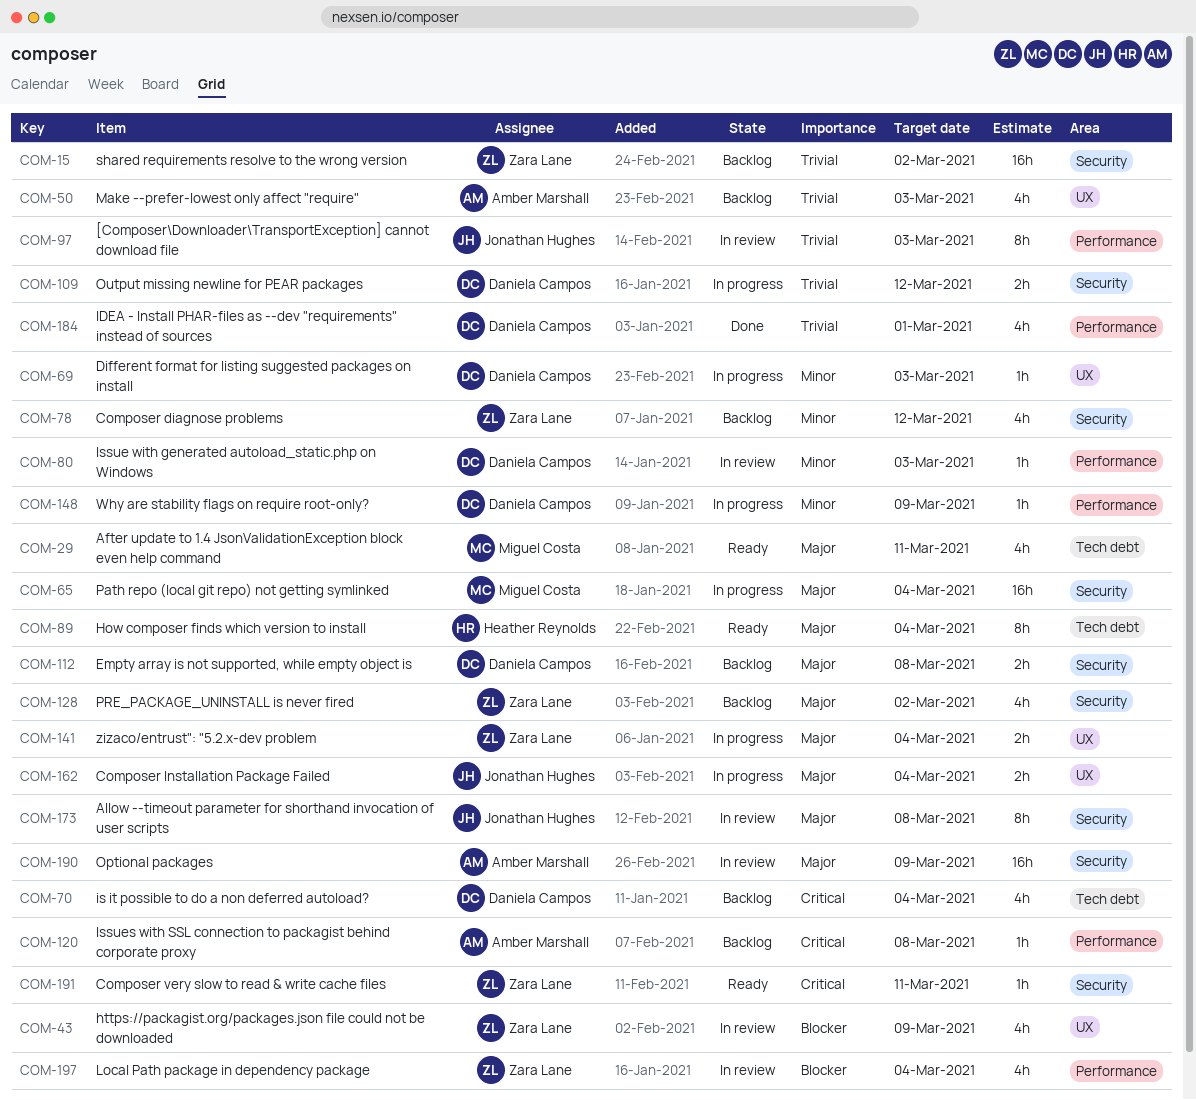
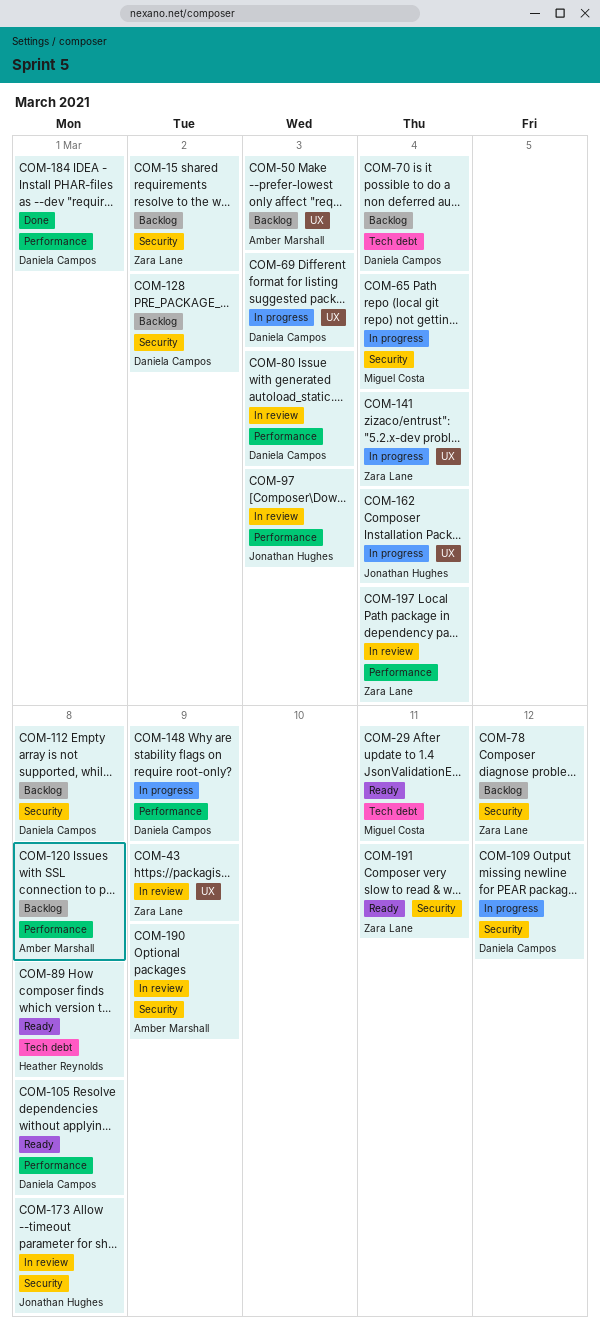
COM-89, due: Mar 4 -> Mar 8
COM-105: none -> present
COM-128, owner: Zara Lane -> Daniela Campos

